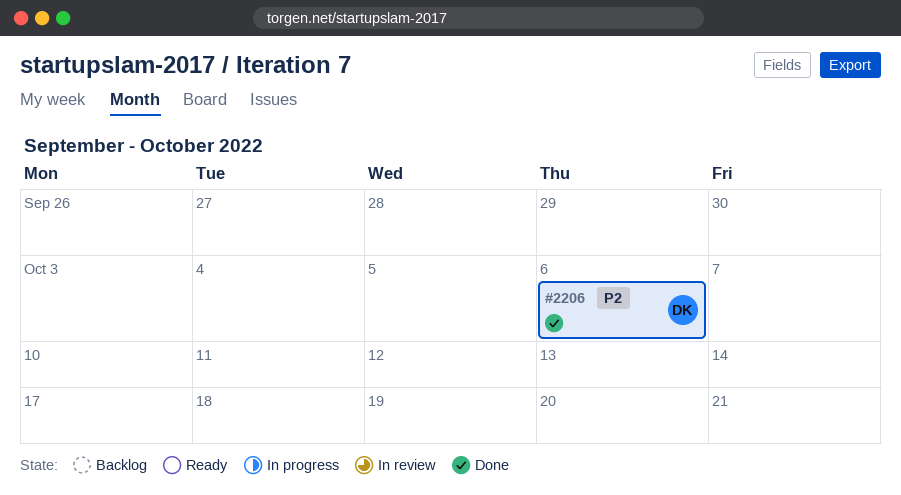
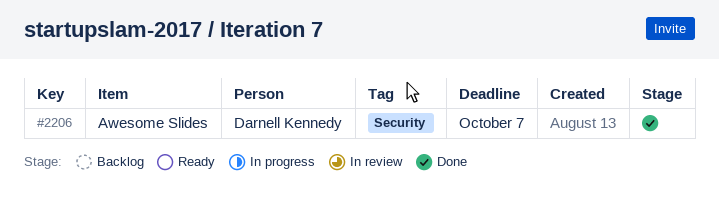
#2206, due: Oct 6 -> Oct 7

